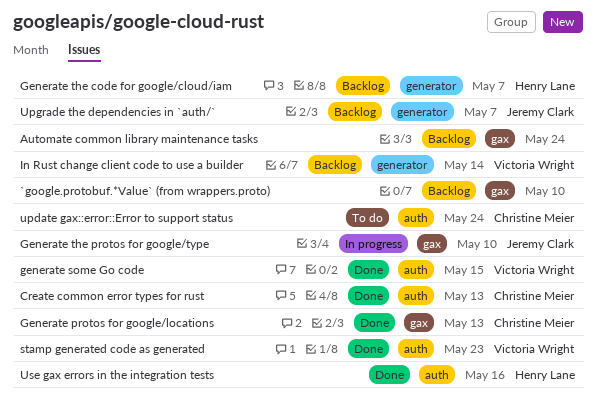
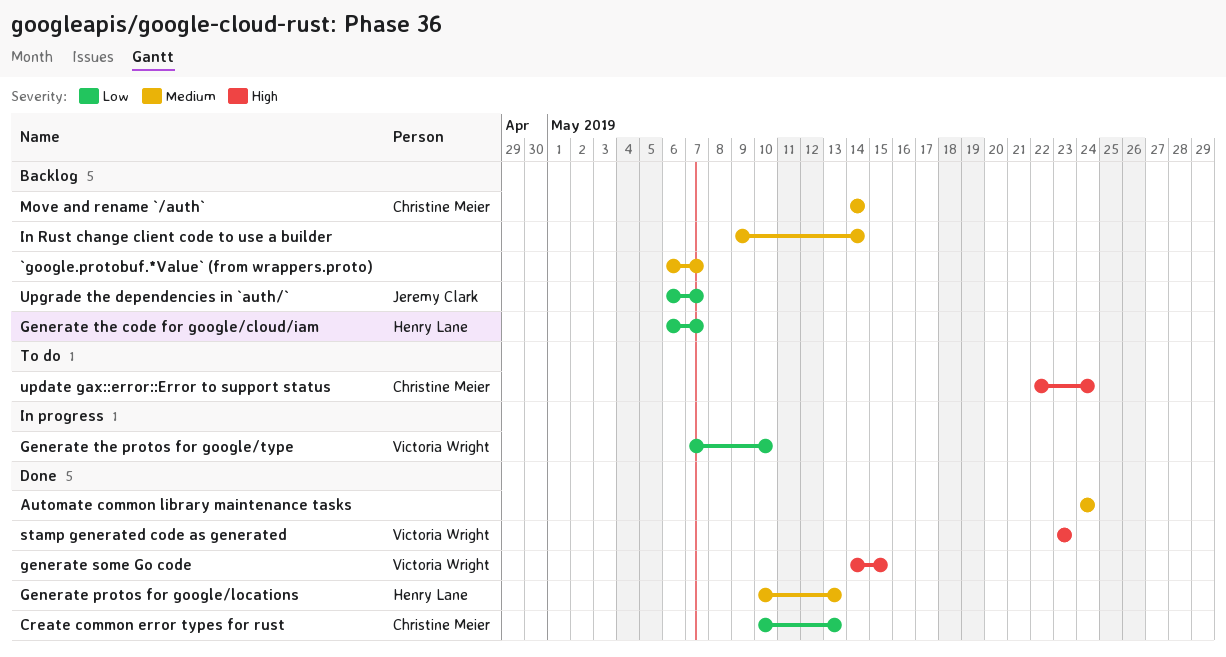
`google.protobuf.*Value` (from wrappers.proto), due: May 10 -> May 7
Automate common library maintenance tasks, status: Backlog -> Done
Generate protos for google/locations, owner: Christine Meier -> Henry Lane
Generate the protos for google/type, owner: Jeremy Clark -> Victoria Wright
In Rust change client code to use a builder, owner: Victoria Wright -> none
Move and rename `/auth`: none -> present
Use gax errors in the integration tests: present -> none

